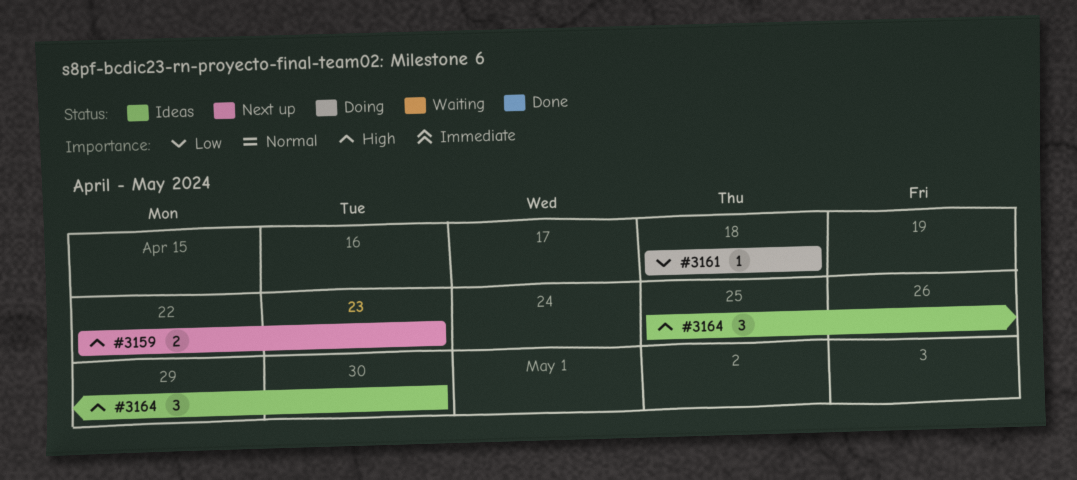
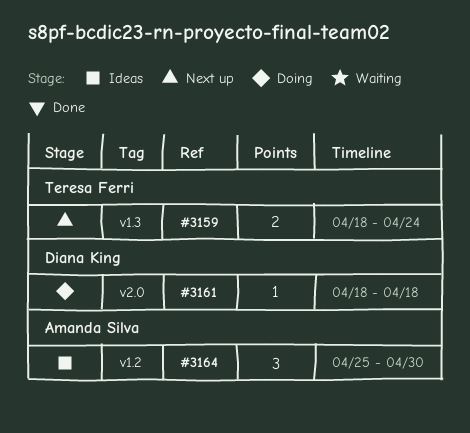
#3159, start: Apr 22 -> Apr 18
#3159, due: Apr 23 -> Apr 24

